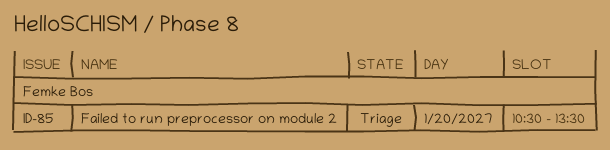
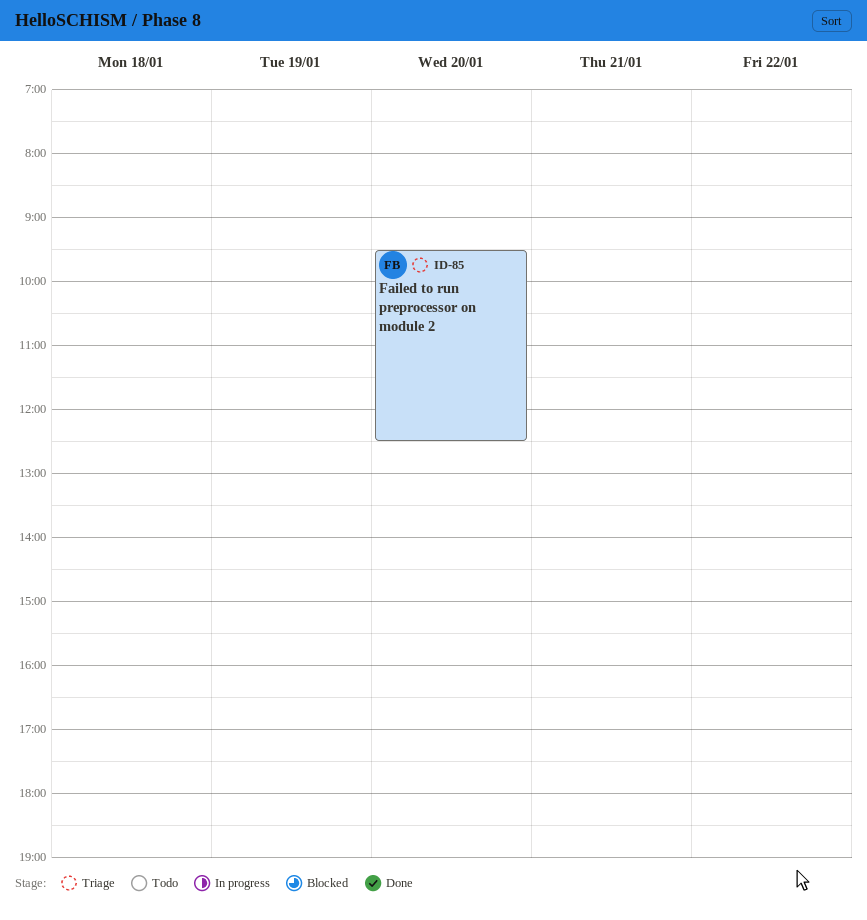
ID-85, begins: 10:30 -> 09:30
ID-85, ends: 13:30 -> 12:30

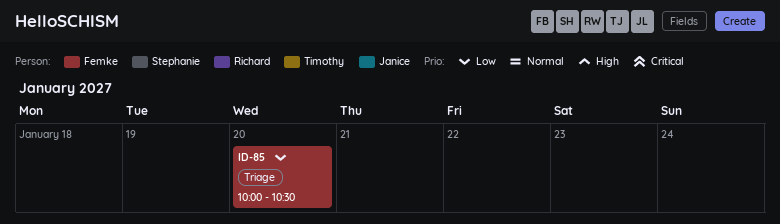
ID-85, begins: 09:30 -> 10:00
ID-85, ends: 12:30 -> 10:30

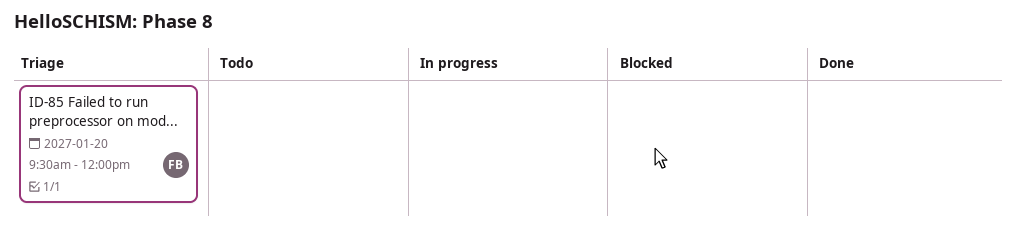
ID-85, begins: 10:00 -> 09:30
ID-85, ends: 10:30 -> 12:00

